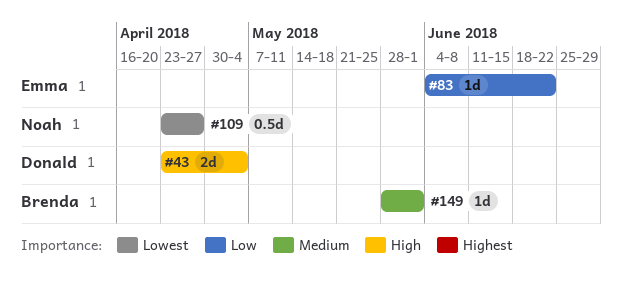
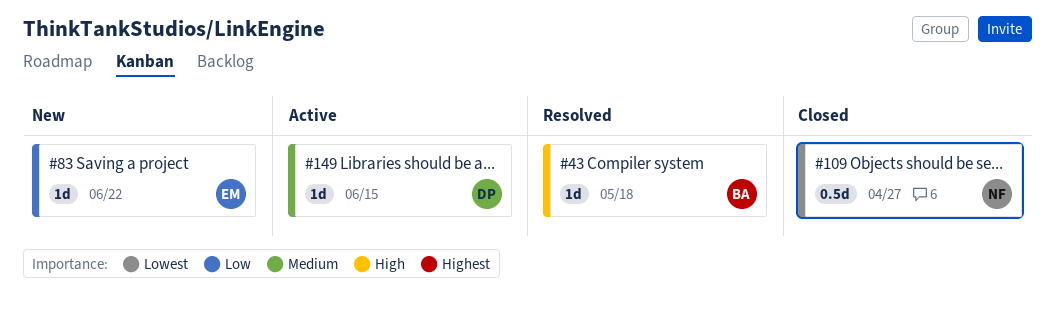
#43, owner: Donald -> Brenda
#43, estimate: 2d -> 1d
#43, due: May 4 -> May 18
#149, owner: Brenda -> Donald
#149, due: Jun 1 -> Jun 15

